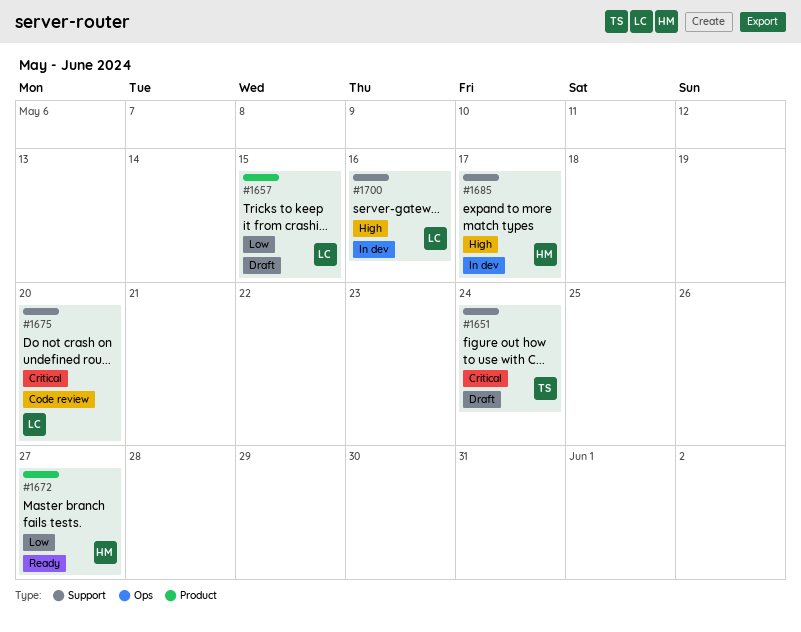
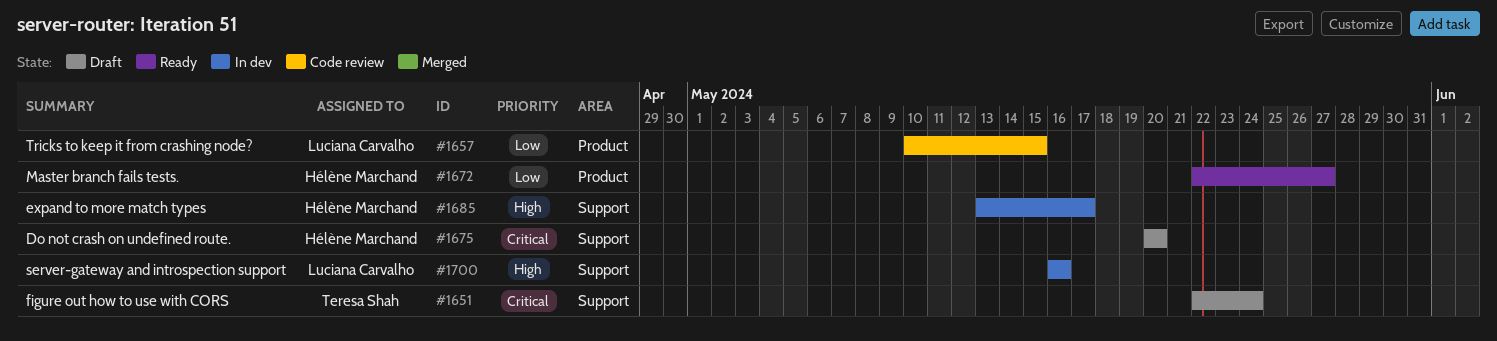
#1657, status: Draft -> Code review
#1675, status: Code review -> Draft
#1675, owner: Luciana Carvalho -> Hélène Marchand

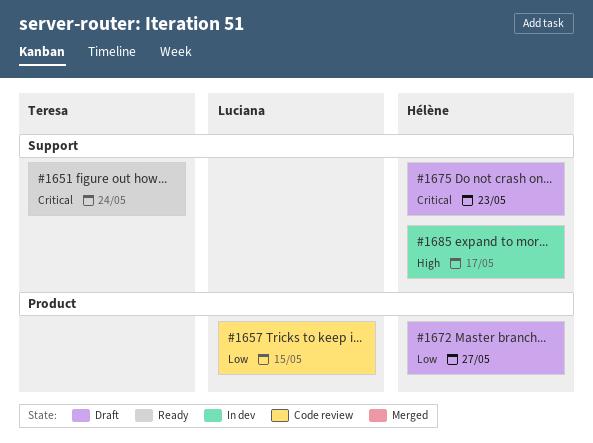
#1651, status: Draft -> Ready
#1672, status: Ready -> Draft
#1675, due: May 20 -> May 23
#1700: present -> none

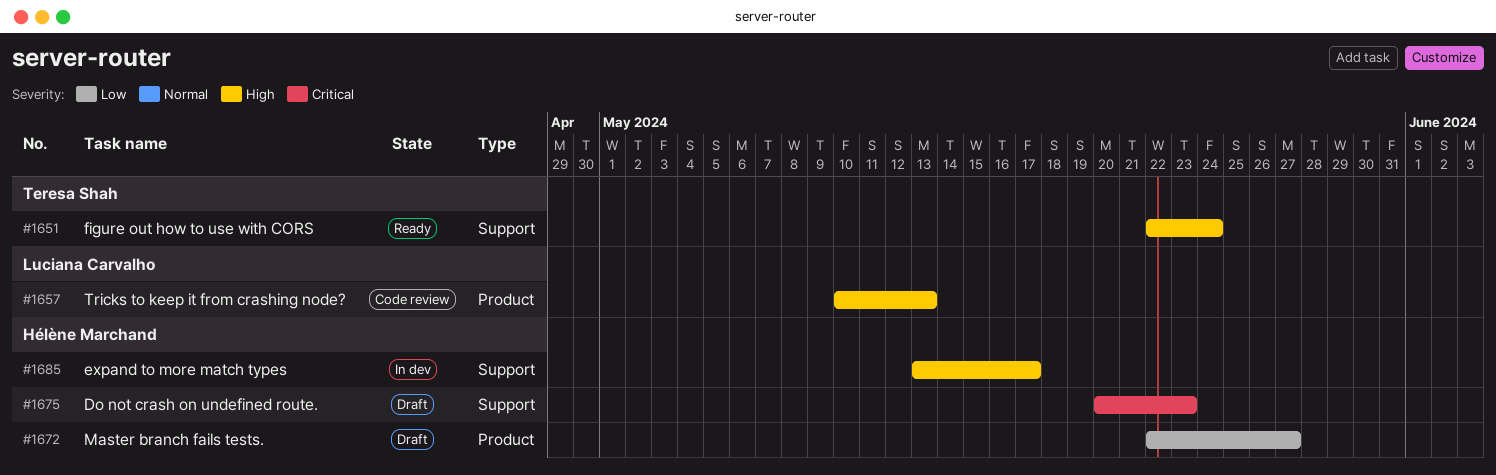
#1651, priority: Critical -> High
#1657, priority: Low -> High
#1657, due: May 15 -> May 13

